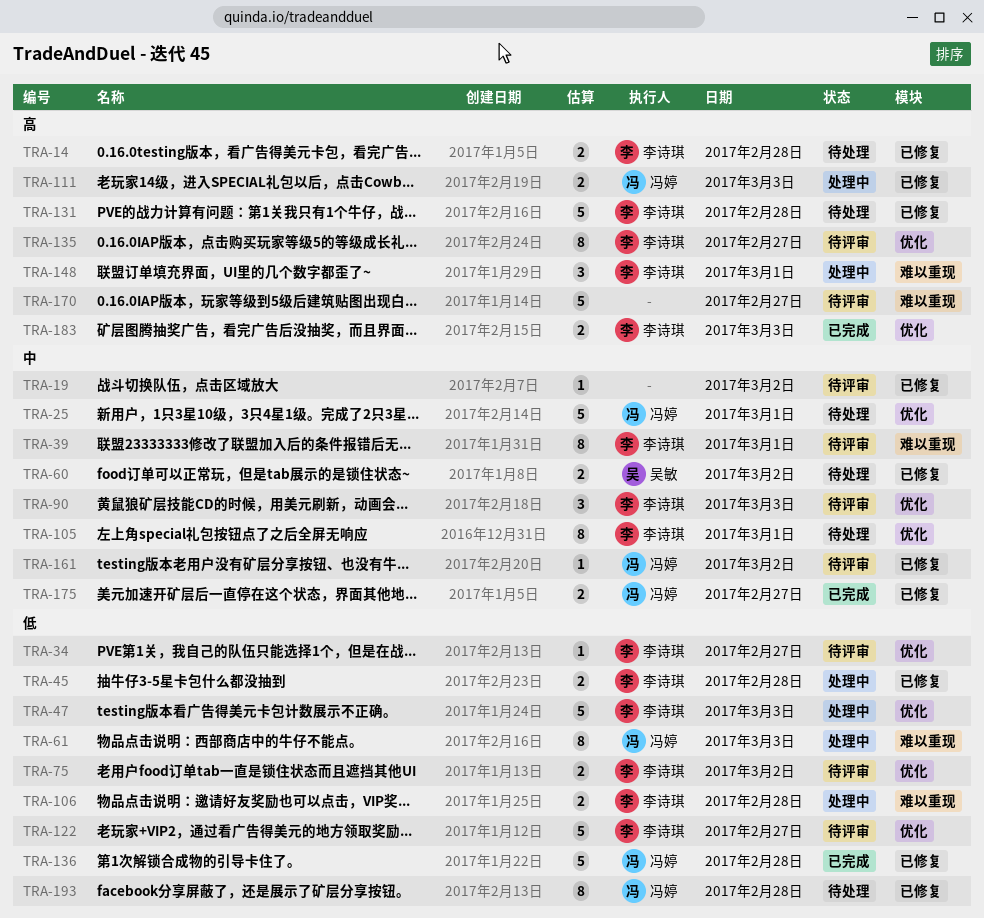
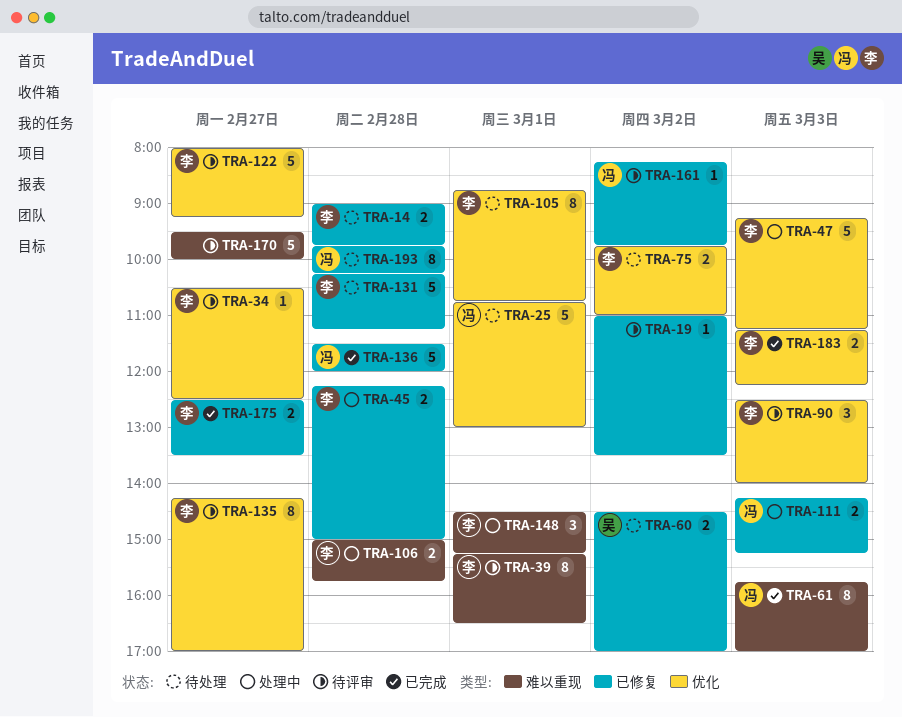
TRA-61, status: 处理中 -> 已完成
TRA-75, status: 待评审 -> 待处理
TRA-175, owner: 冯婷 -> 李诗琪

